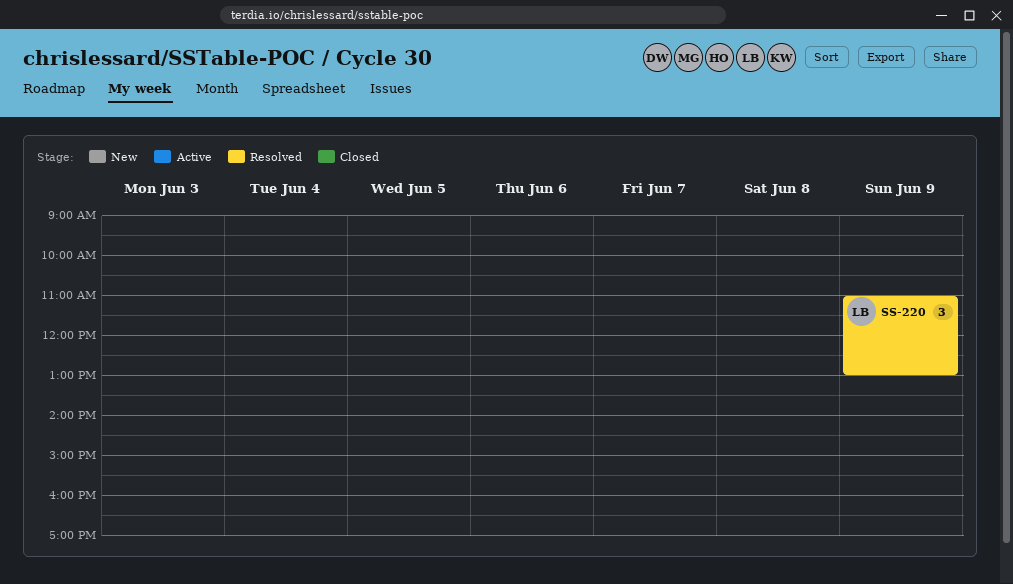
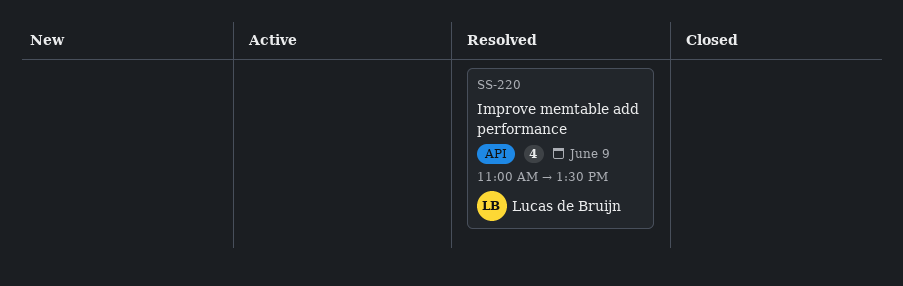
SS-220, estimate: 3 -> 4
SS-220, ends: 13:00 -> 13:30

